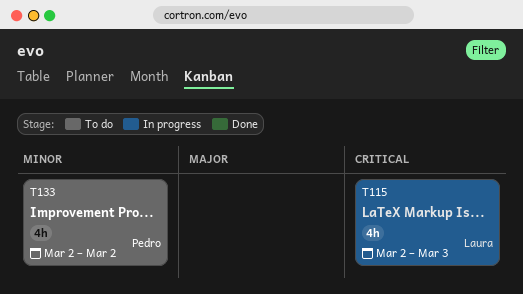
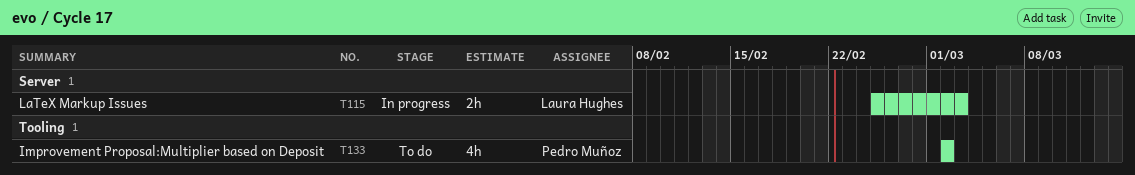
T115, estimate: 4h -> 2h
T115, start: Mar 2 -> Feb 25

